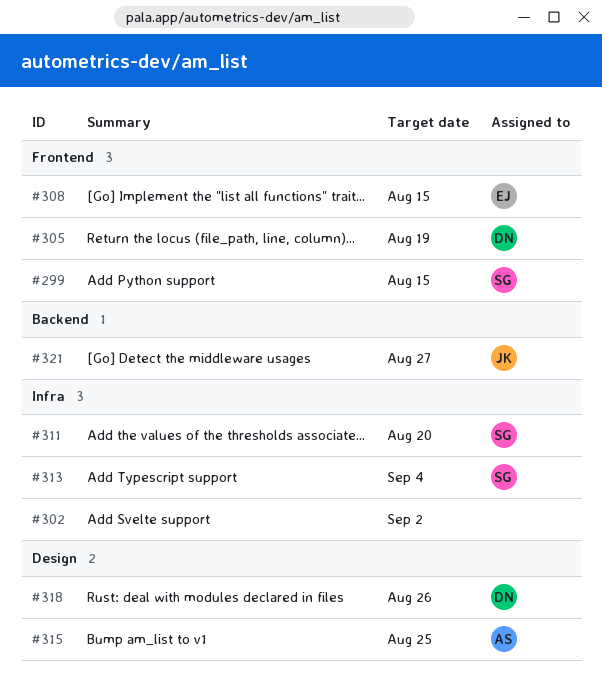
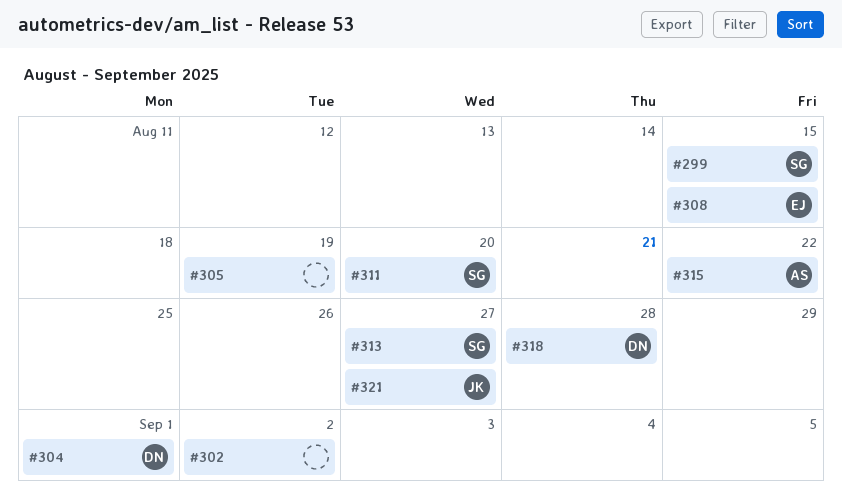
#304: none -> present
#305, owner: DN -> none
#313, due: Sep 4 -> Aug 27
#315, due: Aug 25 -> Aug 22
#318, due: Aug 26 -> Aug 28

